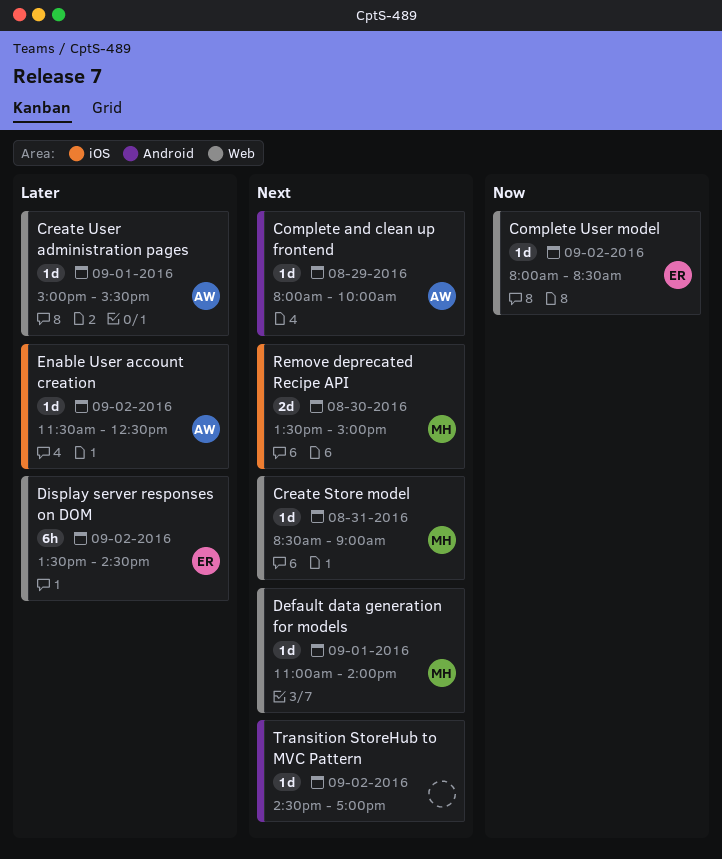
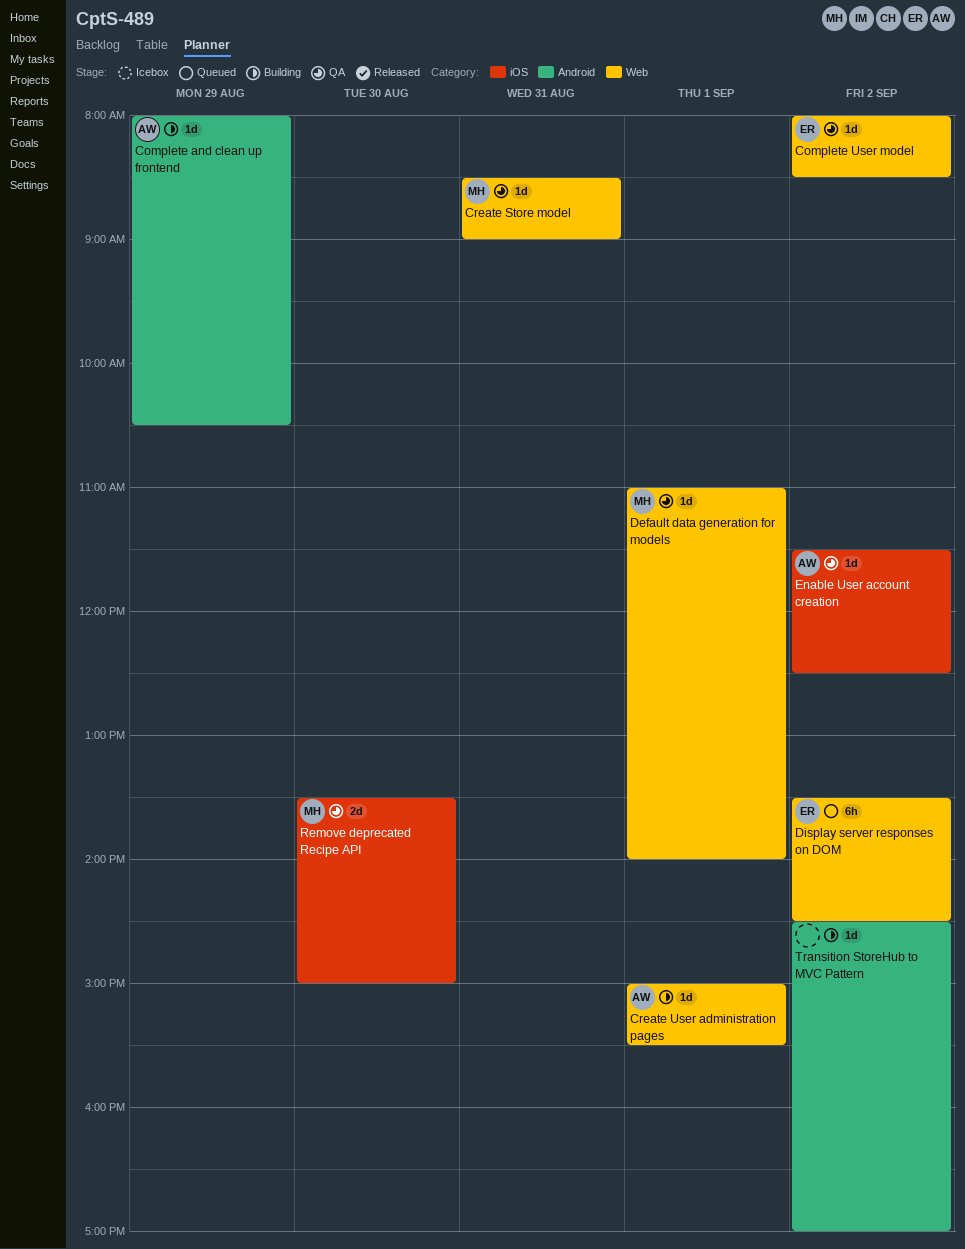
Complete and clean up frontend, ends: 10:00 -> 10:30

